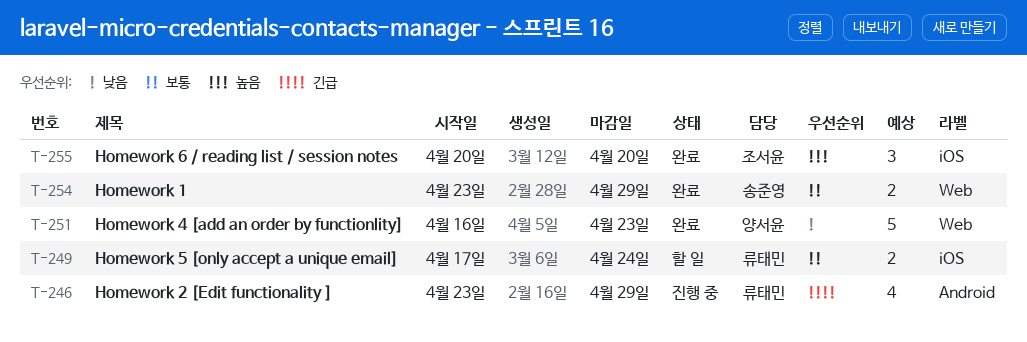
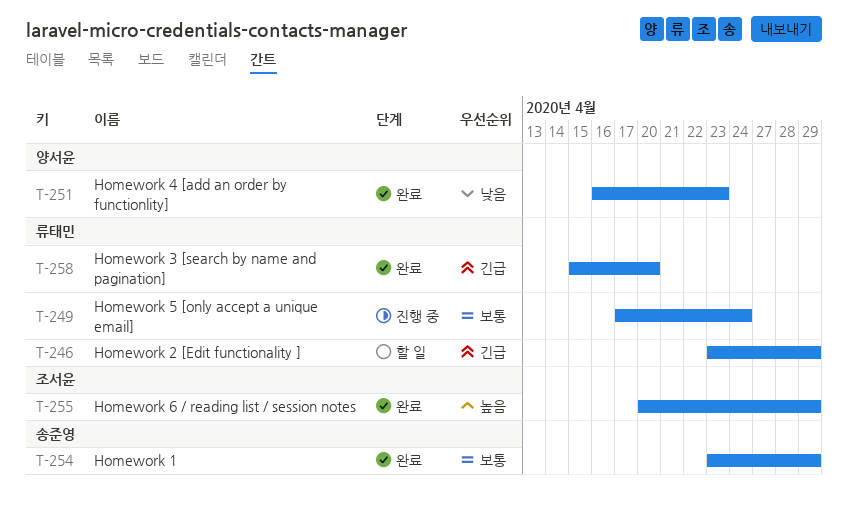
T-246, status: 진행 중 -> 할 일
T-249, status: 할 일 -> 진행 중
T-255, due: Apr 20 -> Apr 29
T-258: none -> present

